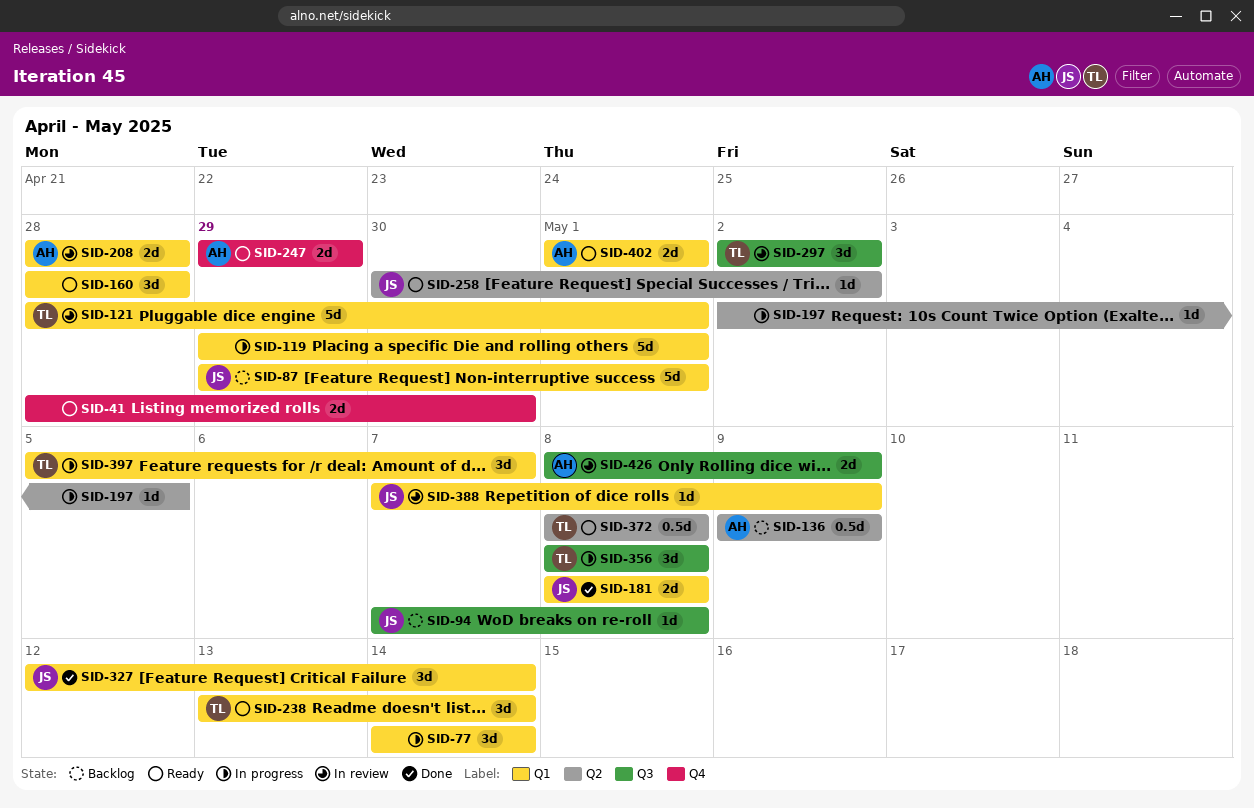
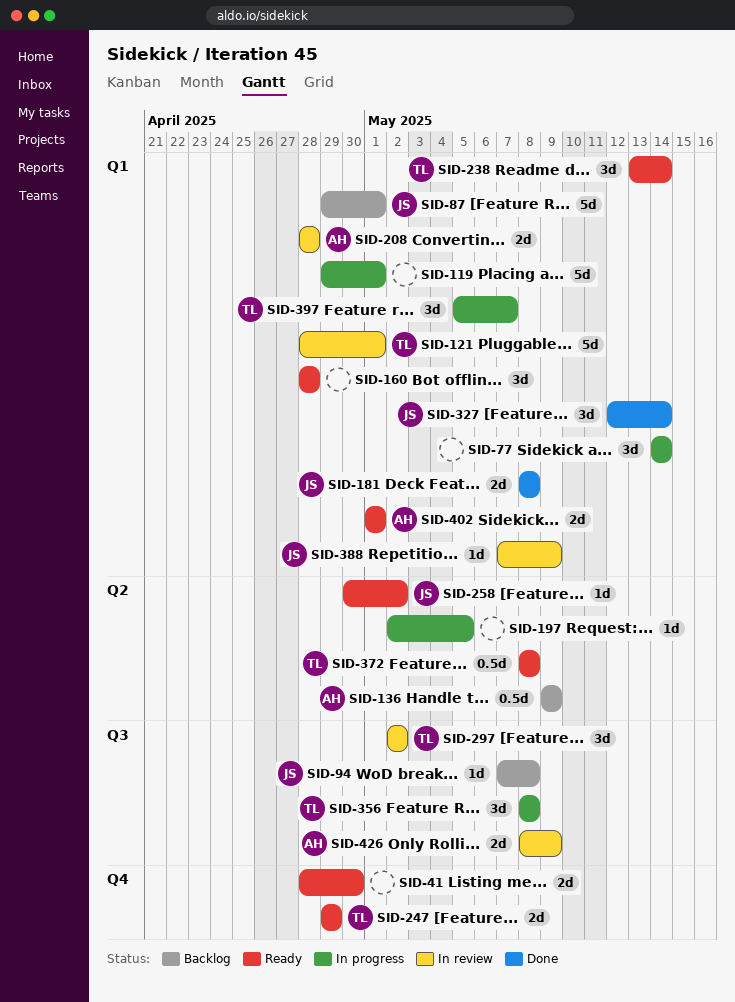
SID-247, owner: AH -> TL

